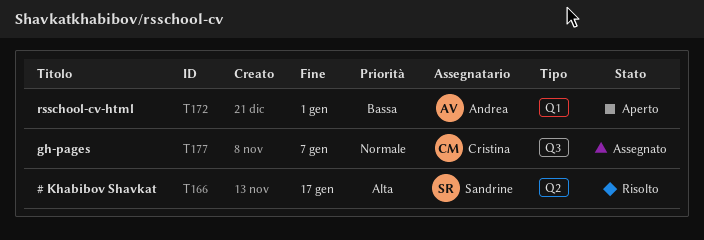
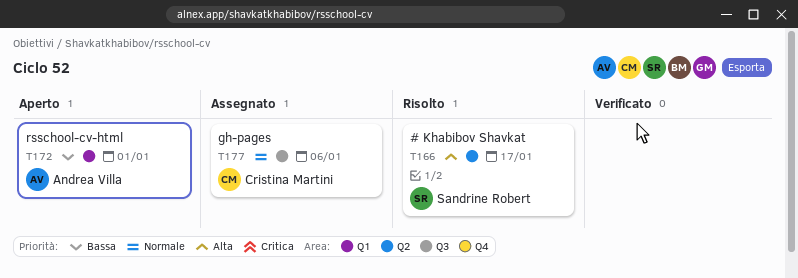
T177, due: Jan 7 -> Jan 6

